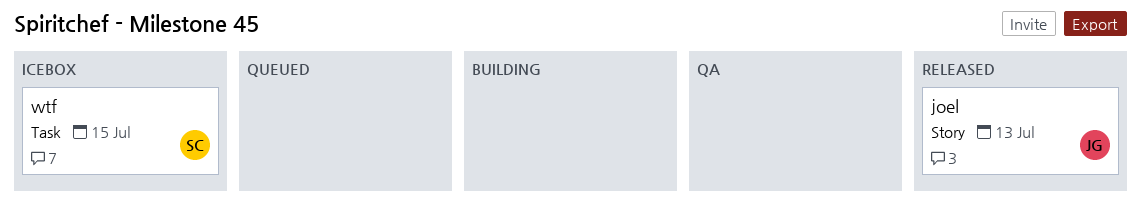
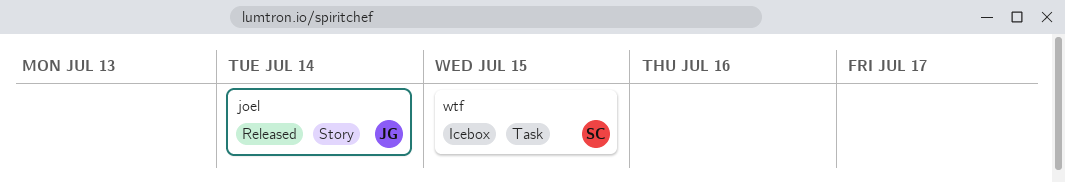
joel, due: Jul 13 -> Jul 14

